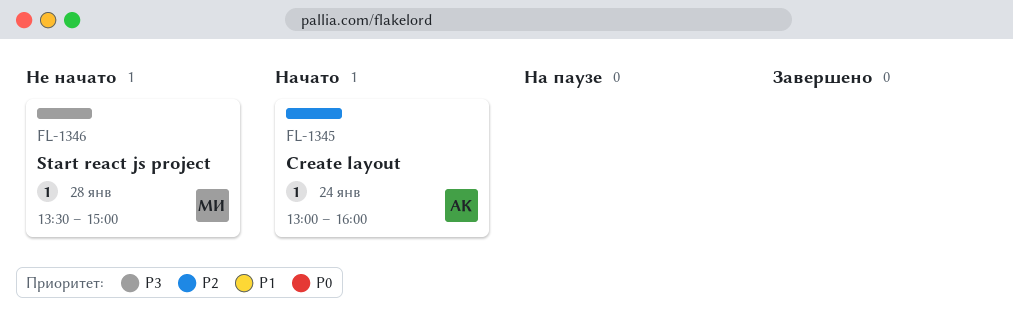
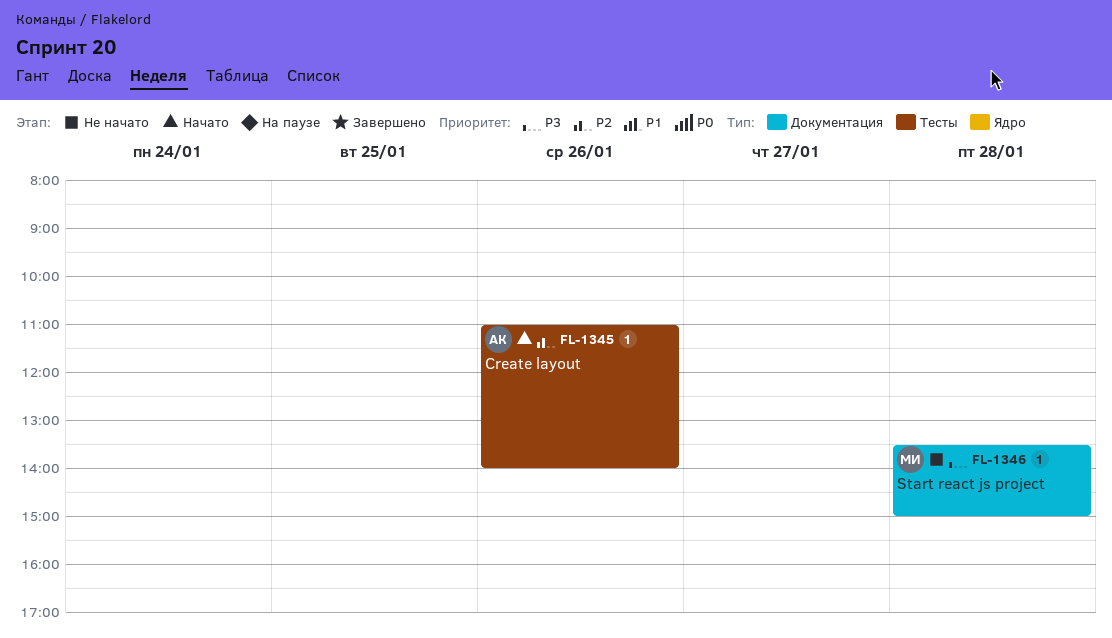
FL-1345, day: Jan 24 -> Jan 26
FL-1345, begins: 13:00 -> 11:00
FL-1345, ends: 16:00 -> 14:00

